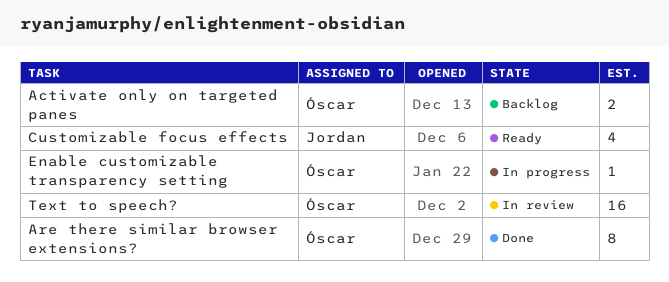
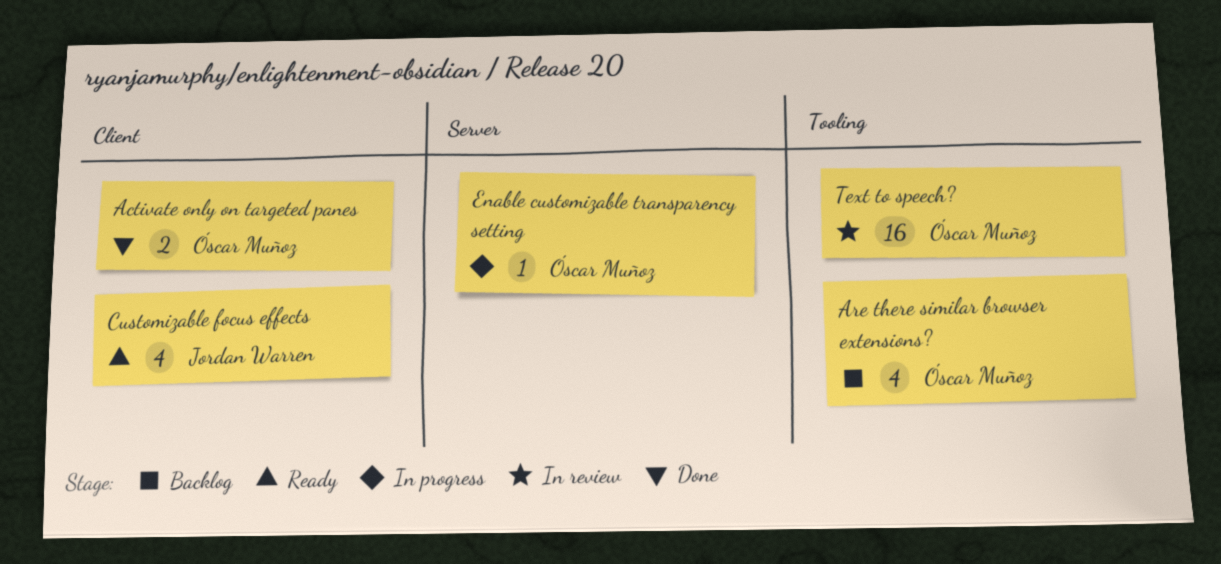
Activate only on targeted panes, status: Backlog -> Done
Are there similar browser extensions?, status: Done -> Backlog
Are there similar browser extensions?, estimate: 8 -> 4

